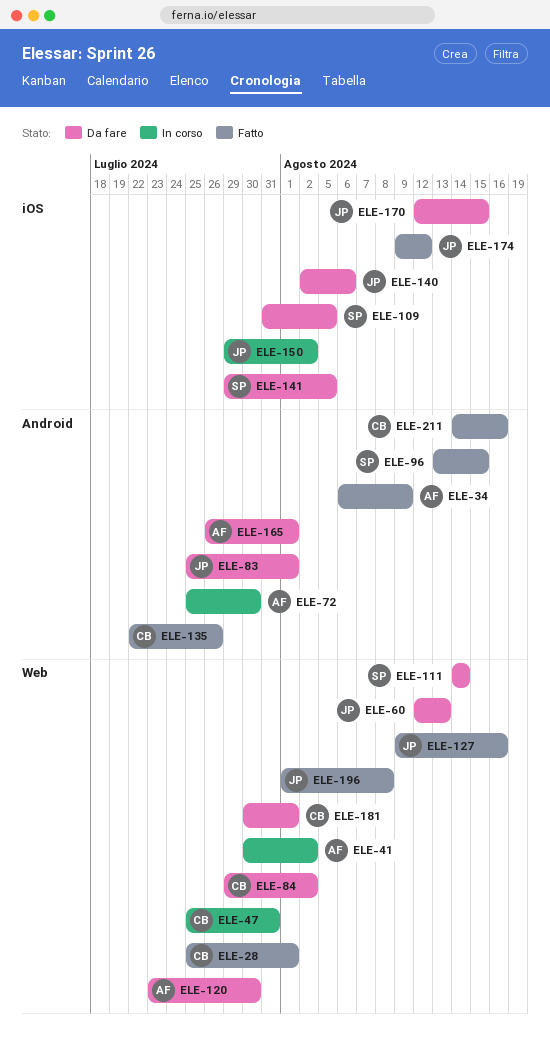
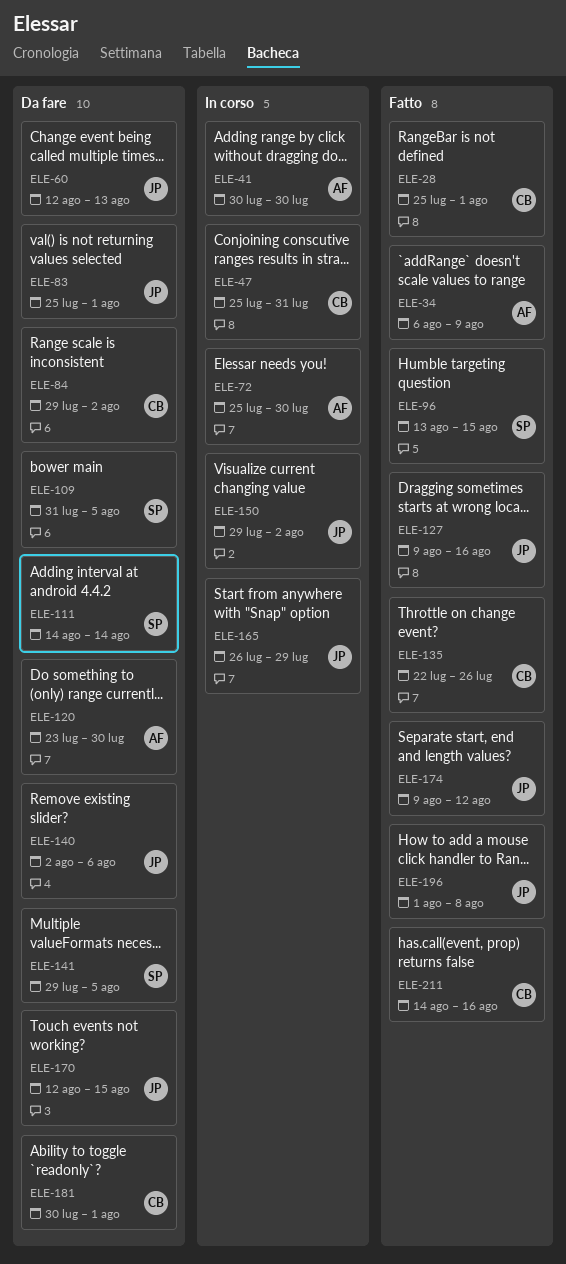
ELE-41, due: Aug 2 -> Jul 30
ELE-165, status: Da fare -> In corso
ELE-165, owner: AF -> JP
ELE-165, due: Aug 1 -> Jul 29

